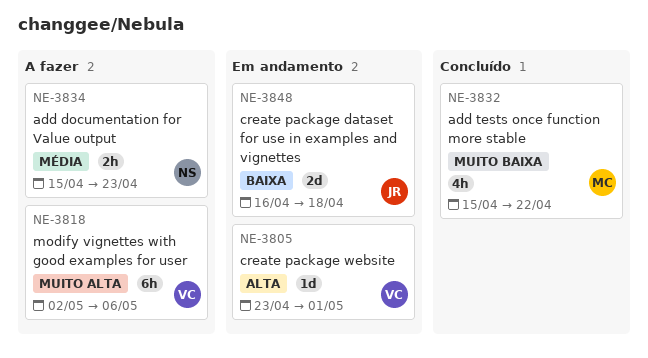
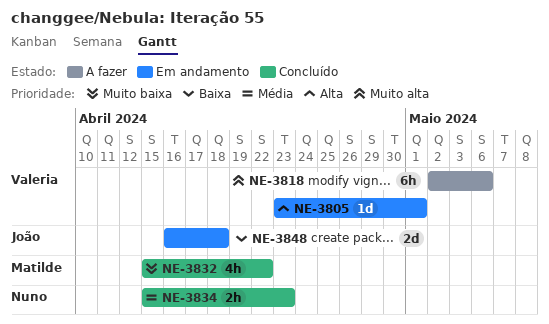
NE-3834, status: A fazer -> Concluído

